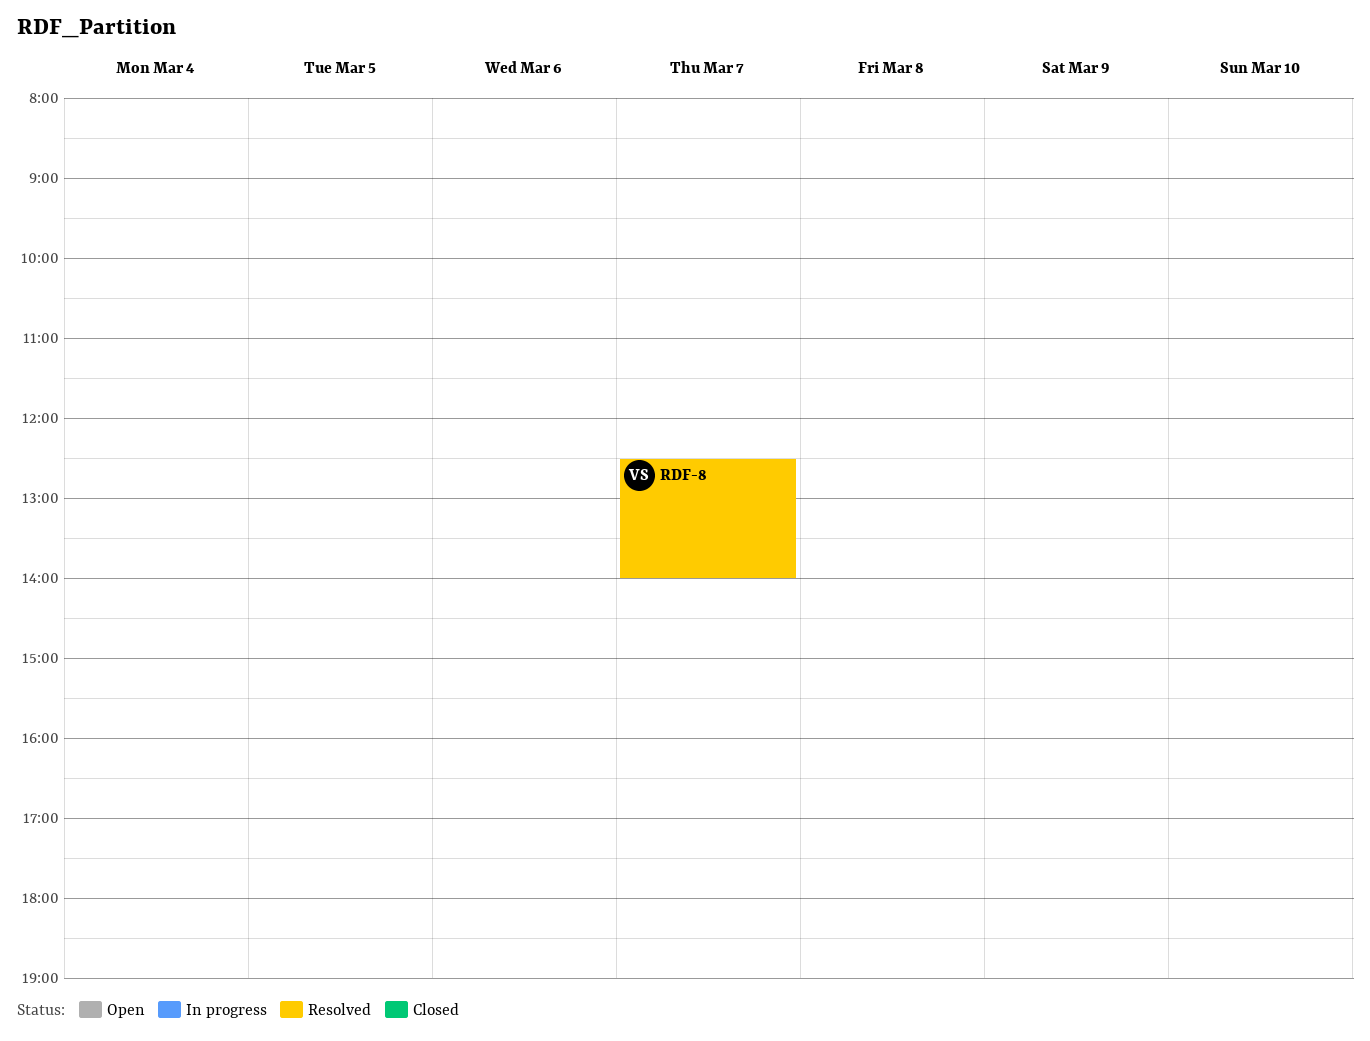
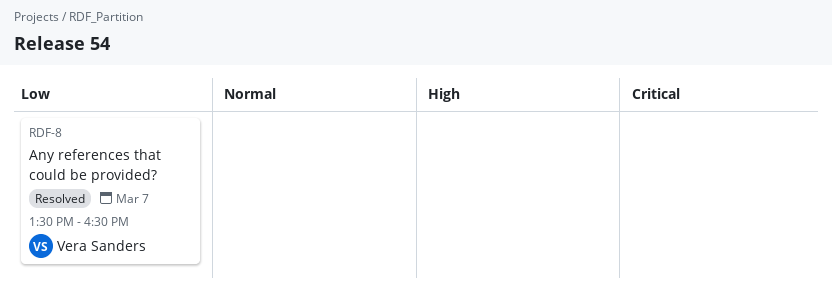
RDF-8, begins: 12:30 -> 13:30
RDF-8, ends: 14:00 -> 16:30

